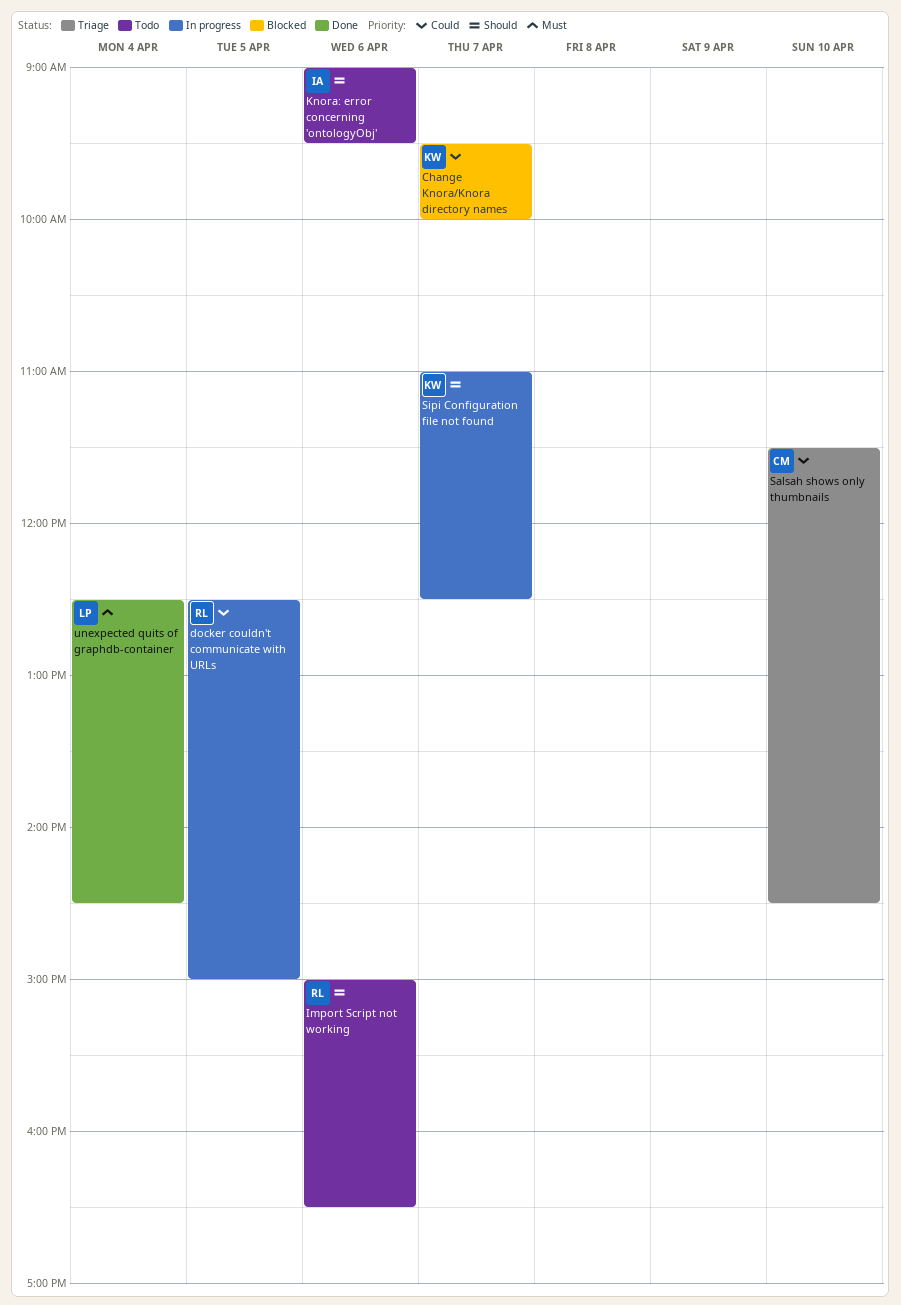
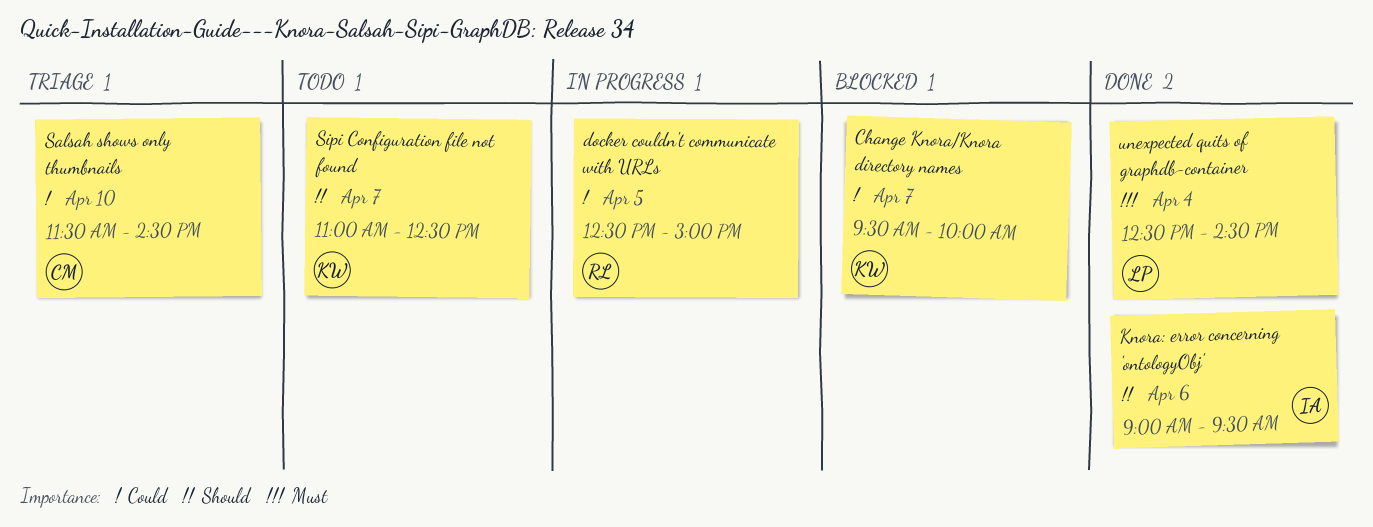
Import Script not working: present -> none
Knora: error concerning 'ontologyObj', status: Todo -> Done
Sipi Configuration file not found, status: In progress -> Todo

